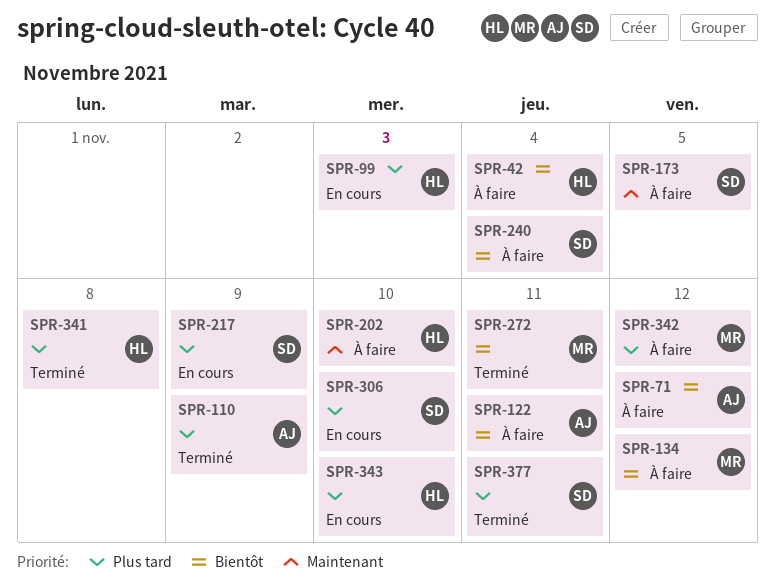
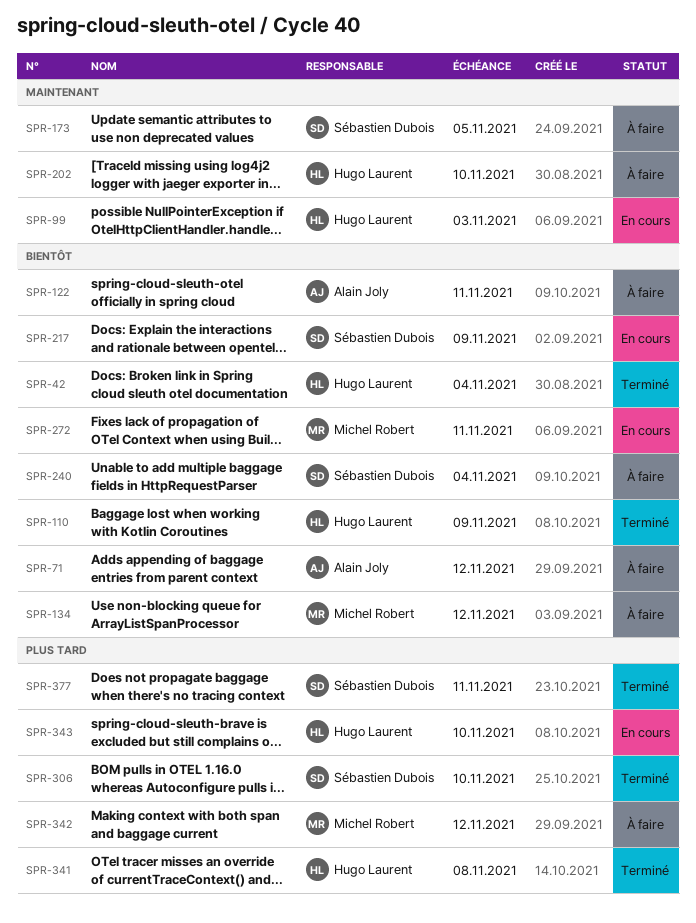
SPR-42, status: À faire -> Terminé
SPR-99, priority: Plus tard -> Maintenant
SPR-110, owner: Alain Joly -> Hugo Laurent
SPR-110, priority: Plus tard -> Bientôt
SPR-217, priority: Plus tard -> Bientôt
SPR-272, status: Terminé -> En cours
SPR-306, status: En cours -> Terminé

